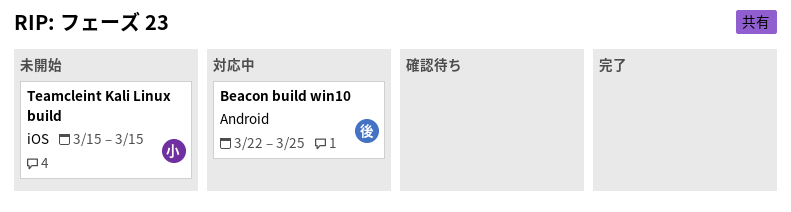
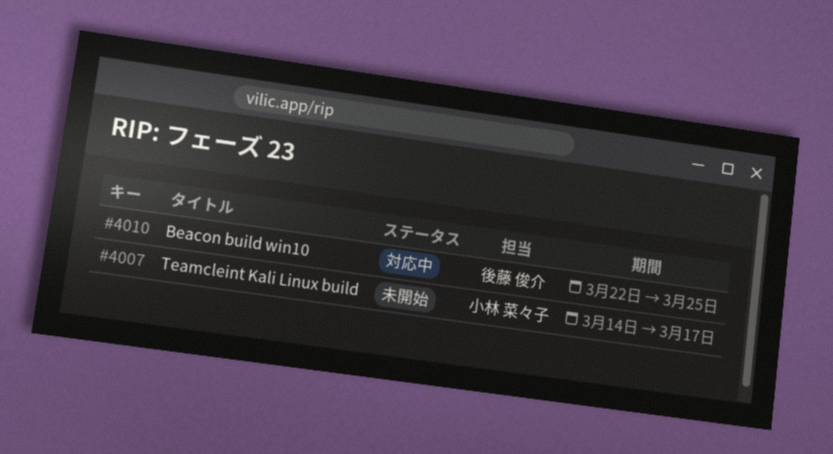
Teamcleint Kali Linux build, start: Mar 15 -> Mar 14
Teamcleint Kali Linux build, due: Mar 15 -> Mar 17

